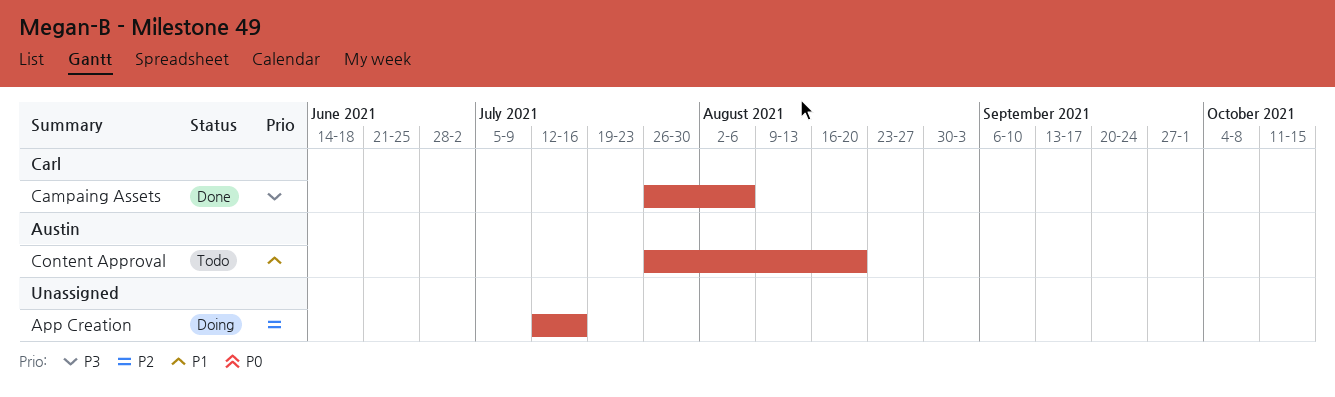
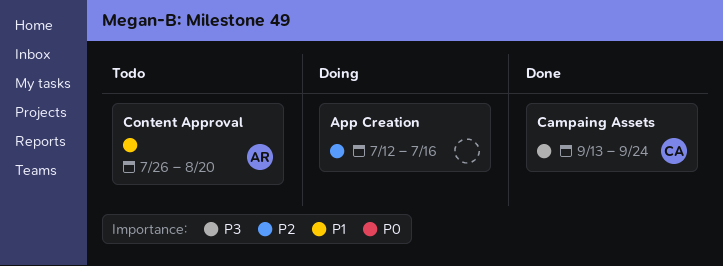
Campaing Assets, start: Jul 26 -> Sep 13
Campaing Assets, due: Aug 6 -> Sep 24

